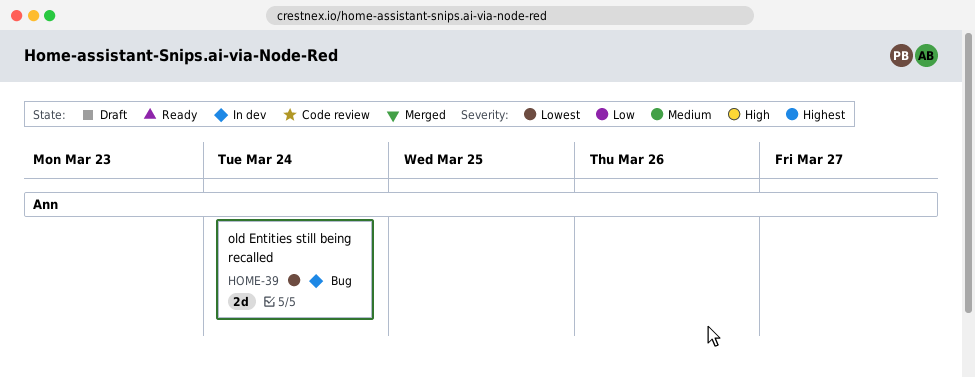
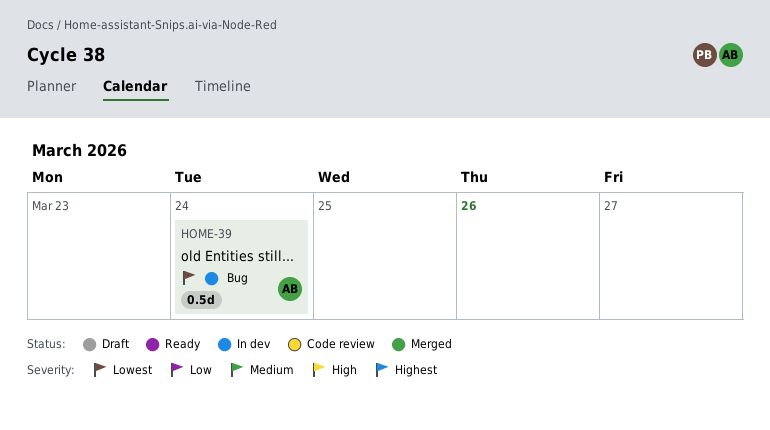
HOME-39, estimate: 2d -> 0.5d

